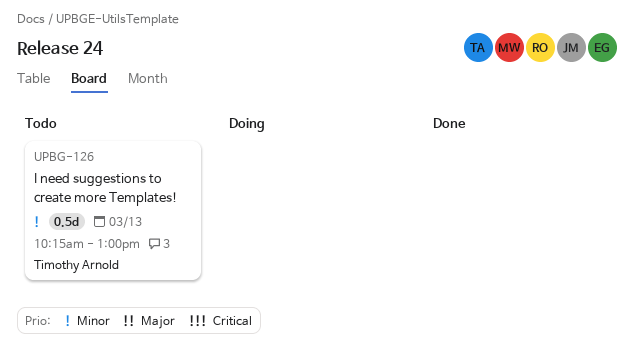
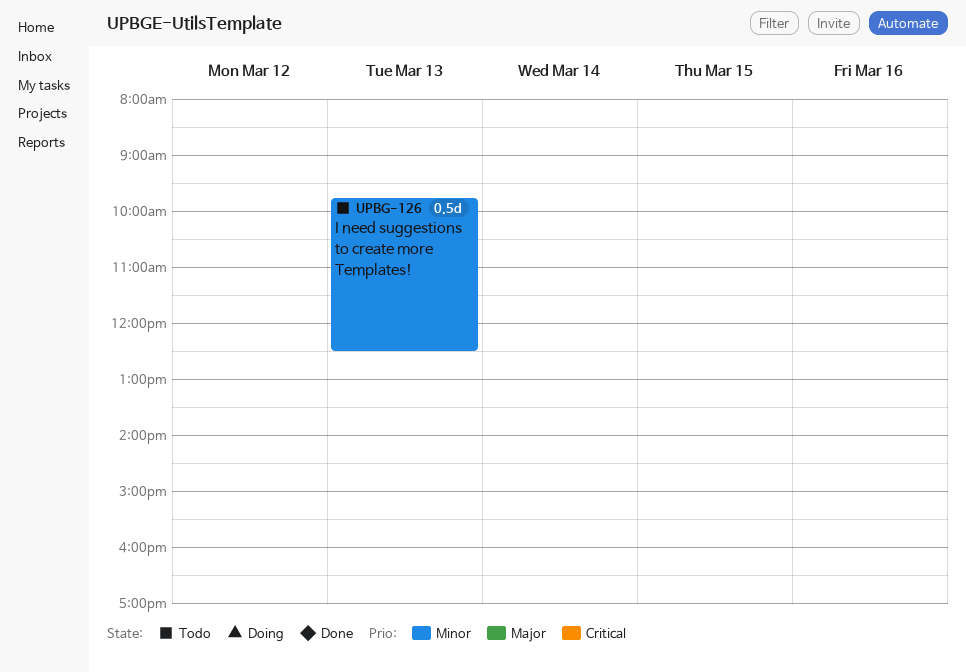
UPBG-126, begins: 10:15 -> 09:45
UPBG-126, ends: 13:00 -> 12:30

